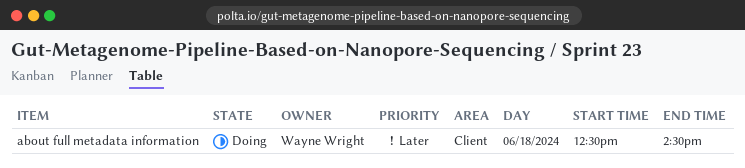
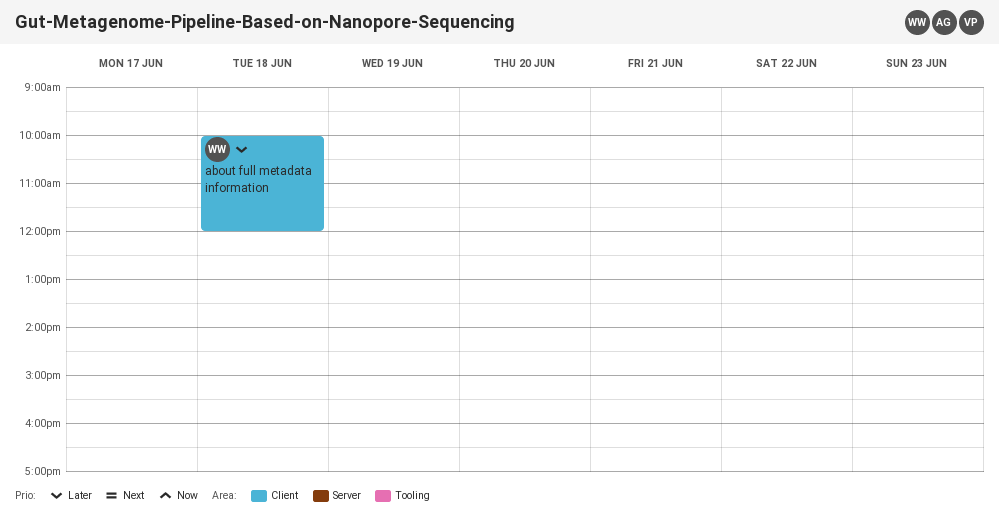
about full metadata information, begins: 12:30 -> 10:00
about full metadata information, ends: 14:30 -> 12:00

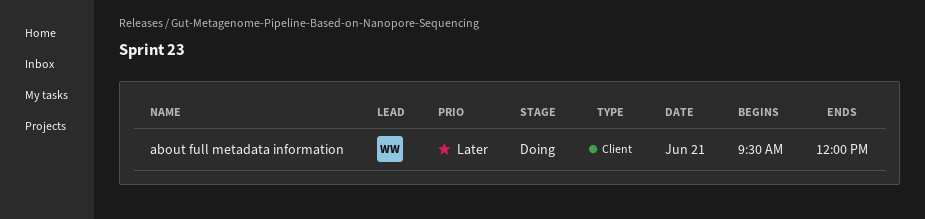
about full metadata information, day: Jun 18 -> Jun 21
about full metadata information, begins: 10:00 -> 09:30

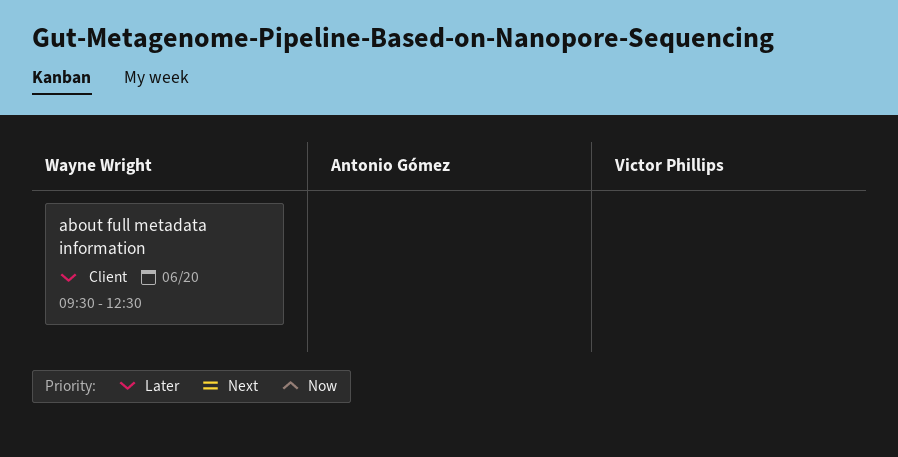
about full metadata information, day: Jun 21 -> Jun 20
about full metadata information, ends: 12:00 -> 12:30

